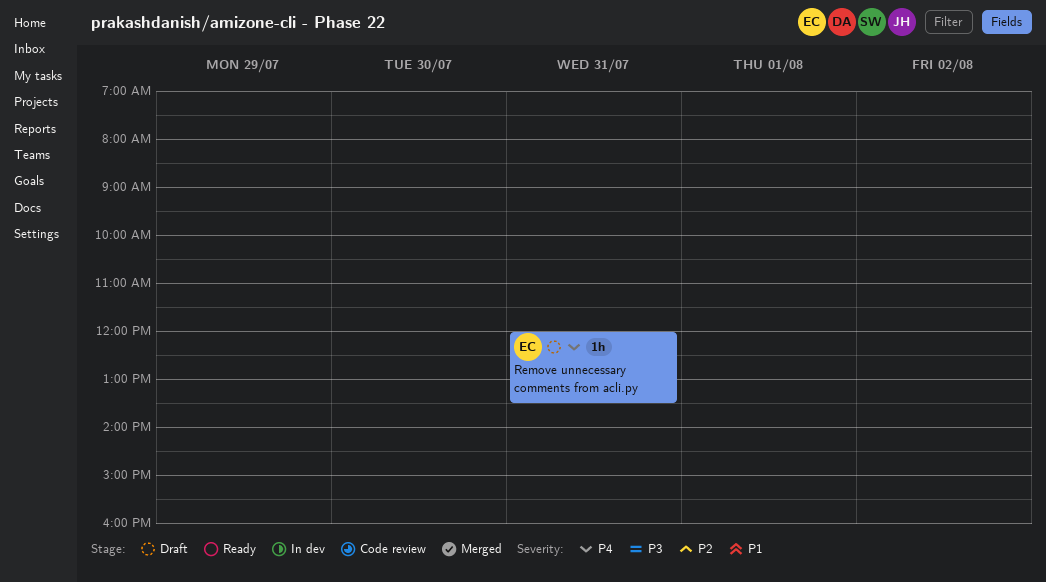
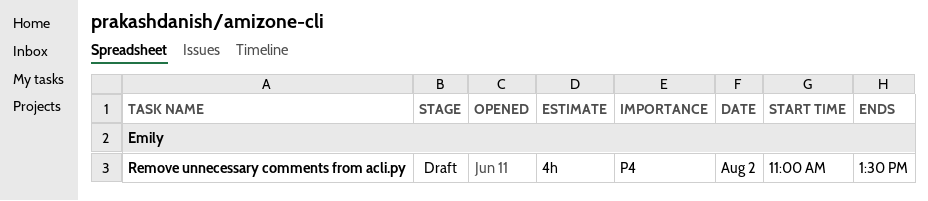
Remove unnecessary comments from acli.py, estimate: 1h -> 4h
Remove unnecessary comments from acli.py, day: Jul 31 -> Aug 2
Remove unnecessary comments from acli.py, begins: 12:00 -> 11:00

